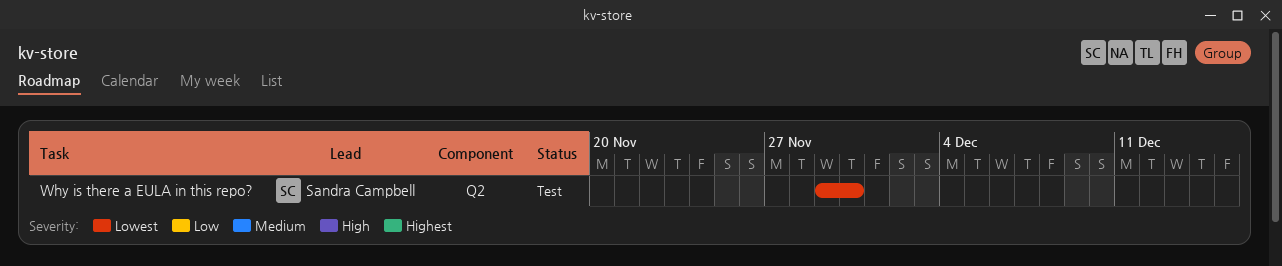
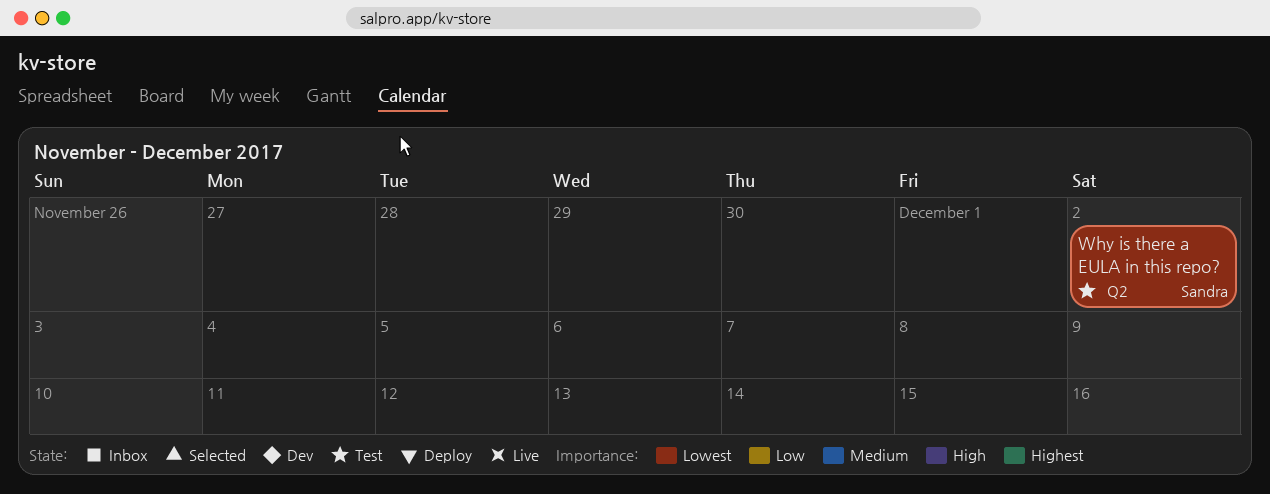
Why is there a EULA in this repo?, due: Nov 30 -> Dec 2

